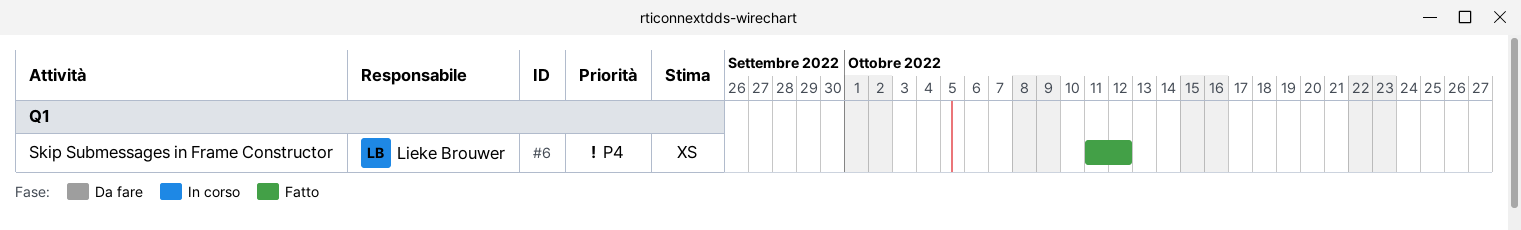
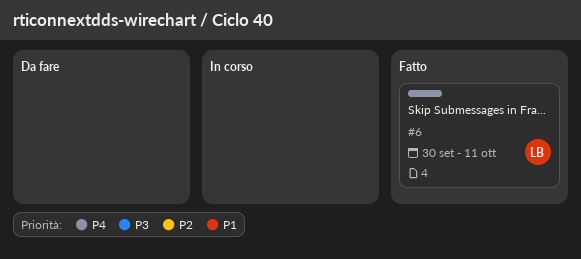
#6, start: Oct 11 -> Sep 30
#6, due: Oct 12 -> Oct 11

